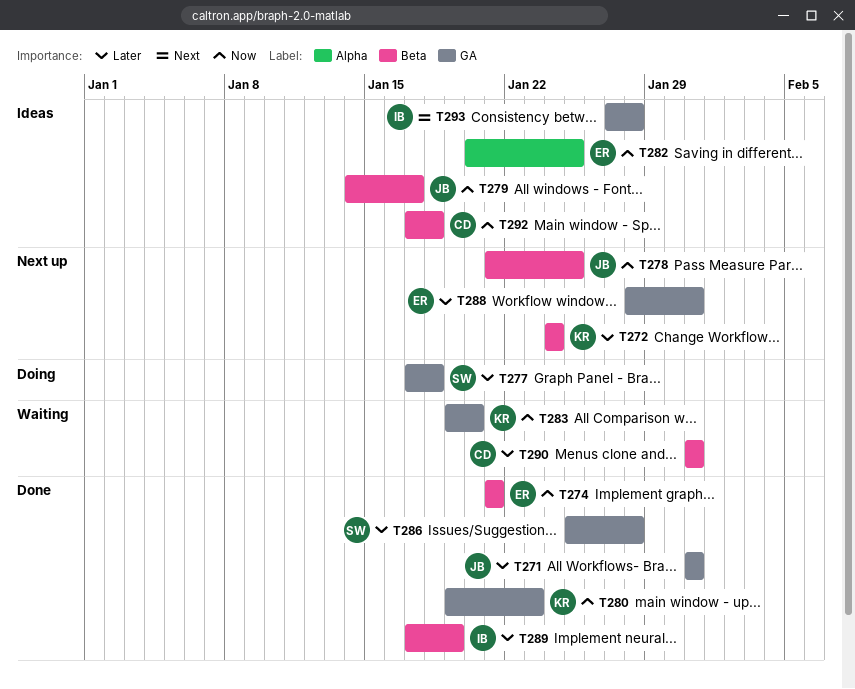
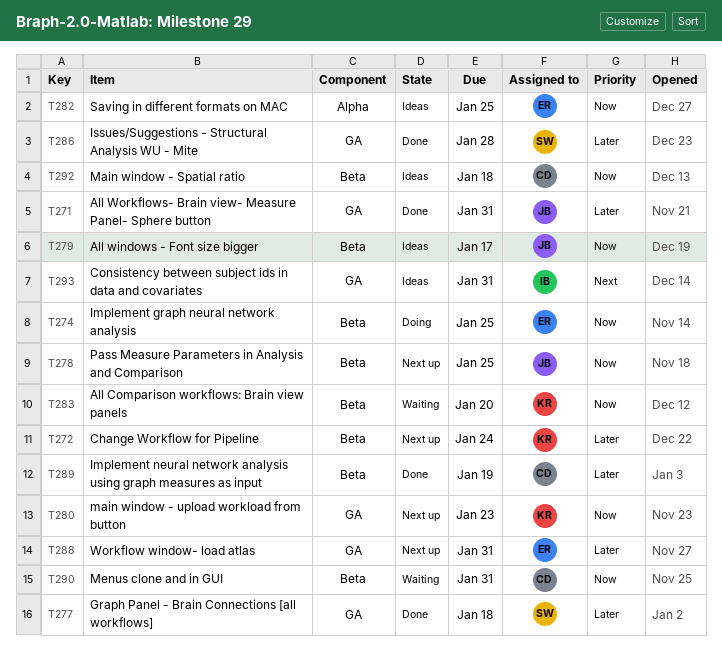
T274, status: Done -> Doing
T274, due: Jan 21 -> Jan 25
T277, status: Doing -> Done
T280, status: Done -> Next up
T283, label: GA -> Beta
T289, owner: IB -> CD
T290, priority: Later -> Now
T293, due: Jan 28 -> Jan 31

